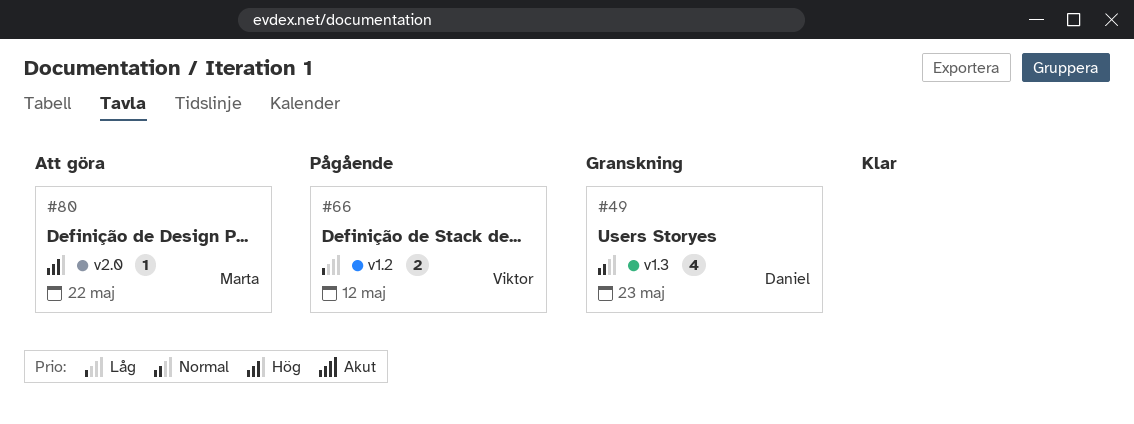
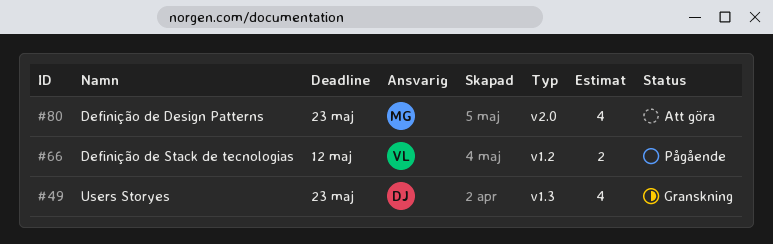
#80, estimate: 1 -> 4
#80, due: May 22 -> May 23

